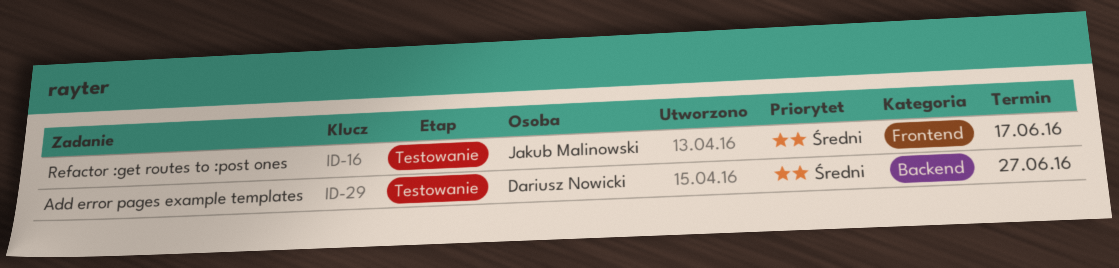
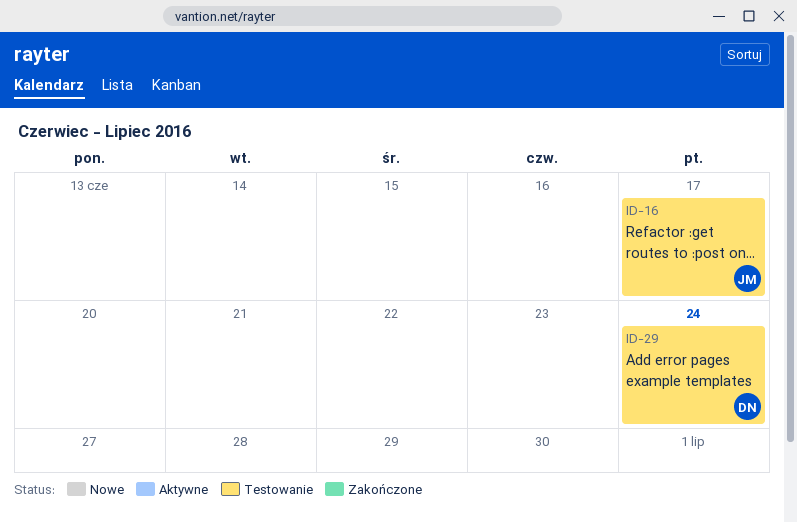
ID-29, due: Jun 27 -> Jun 24

